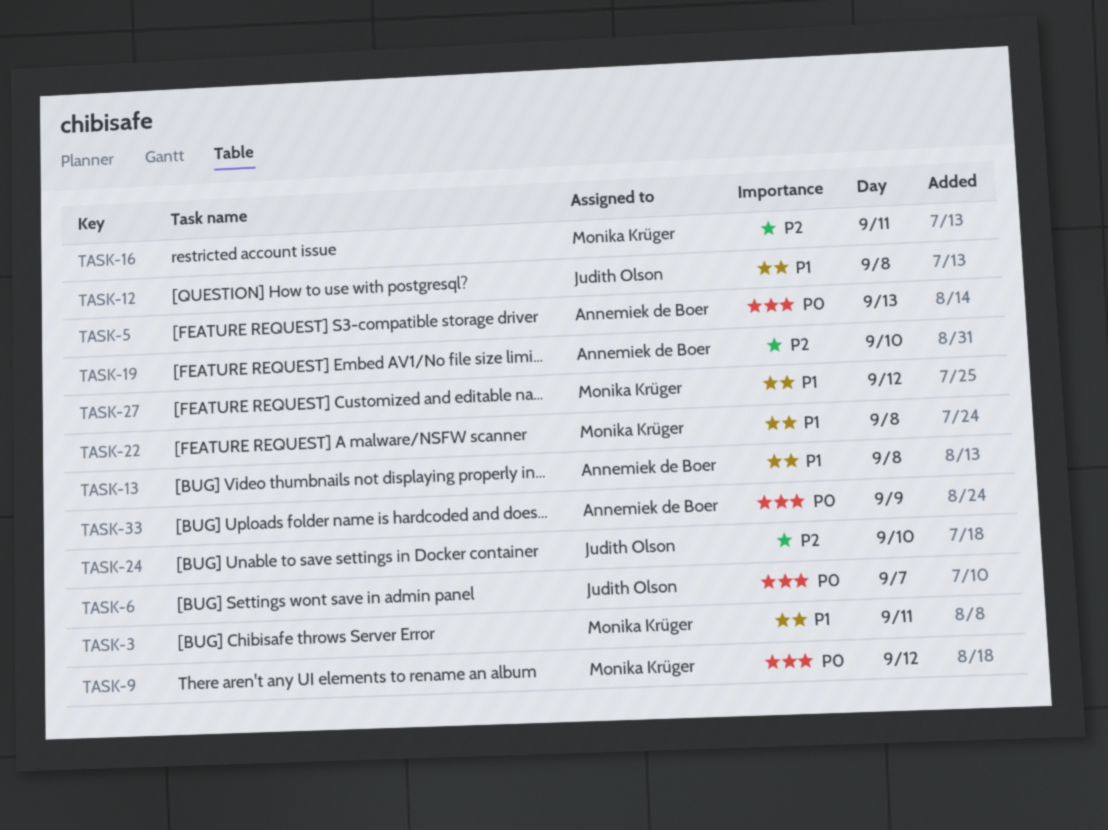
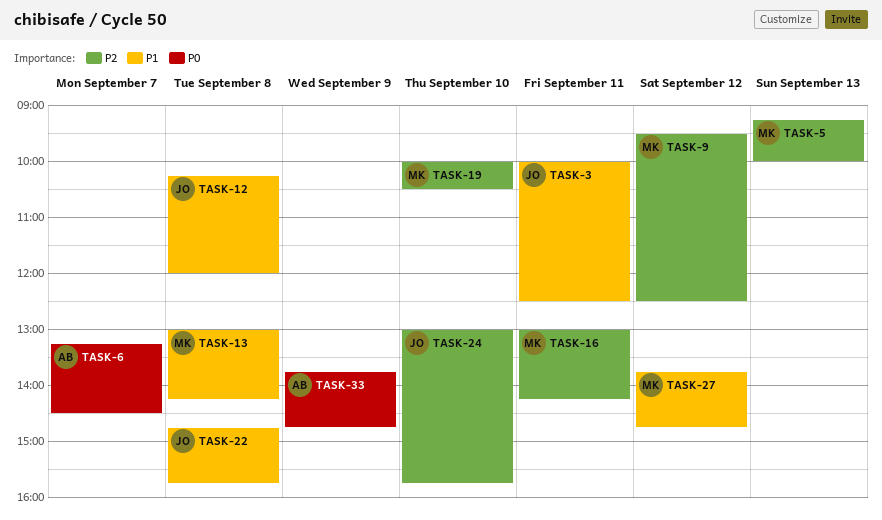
TASK-3, owner: Monika Krüger -> Judith Olson
TASK-5, owner: Annemiek de Boer -> Monika Krüger
TASK-5, priority: P0 -> P2
TASK-6, owner: Judith Olson -> Annemiek de Boer
TASK-9, priority: P0 -> P2
TASK-13, owner: Annemiek de Boer -> Monika Krüger
TASK-19, owner: Annemiek de Boer -> Monika Krüger
TASK-22, owner: Monika Krüger -> Judith Olson

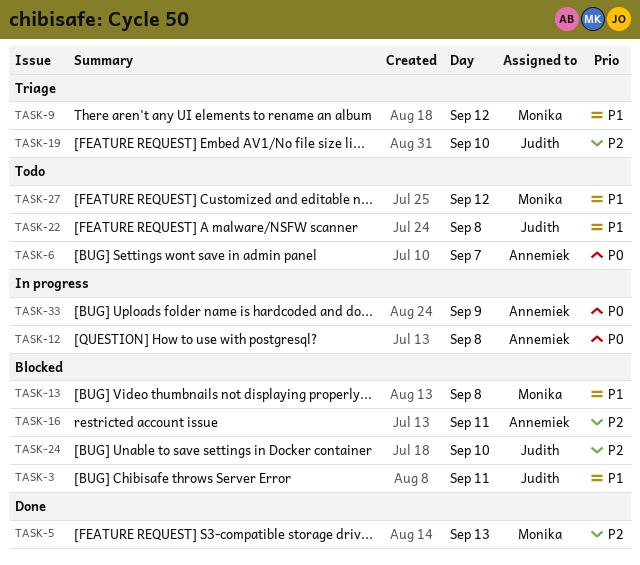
TASK-9, priority: P2 -> P1
TASK-12, owner: Judith -> Annemiek
TASK-12, priority: P1 -> P0
TASK-16, owner: Monika -> Annemiek
TASK-19, owner: Monika -> Judith

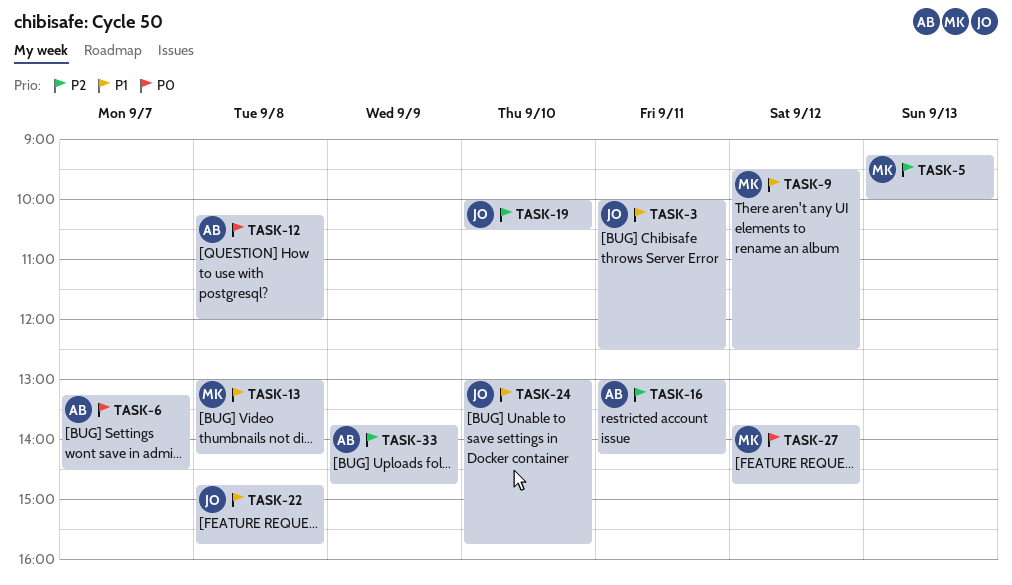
TASK-24, priority: P2 -> P1
TASK-27, priority: P1 -> P0
TASK-33, priority: P0 -> P2

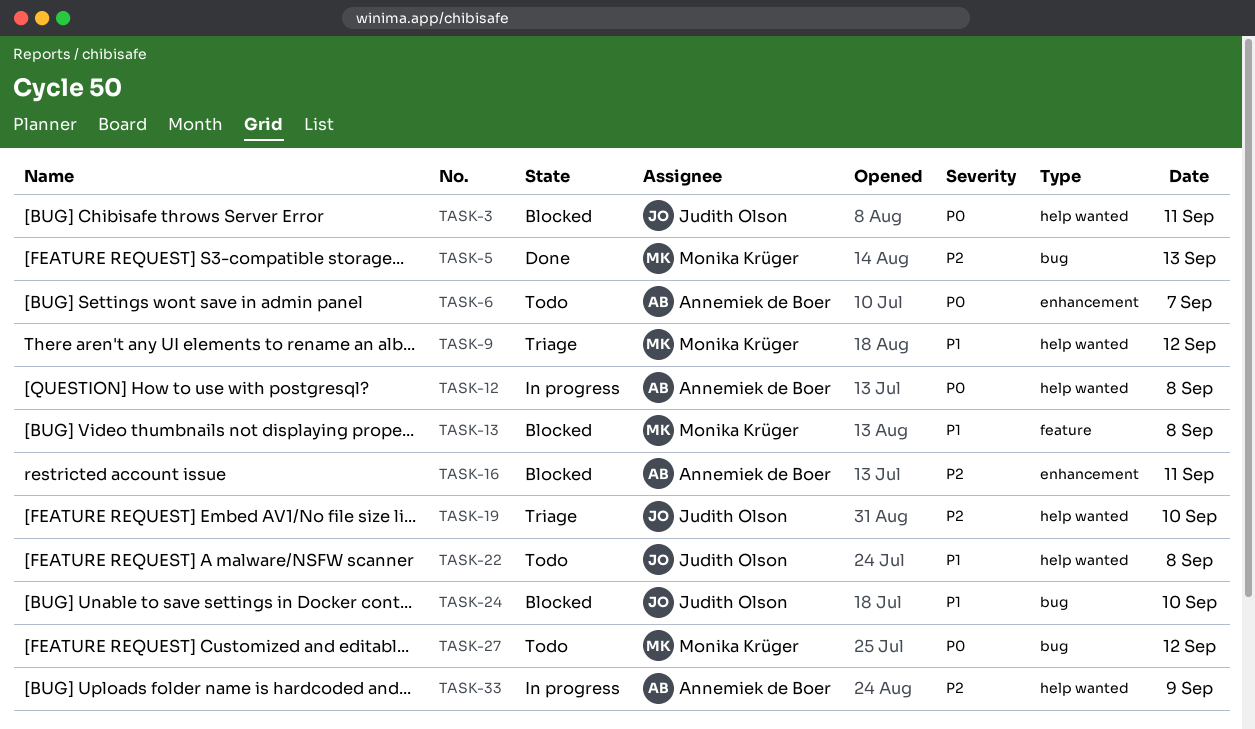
TASK-3, priority: P1 -> P0

